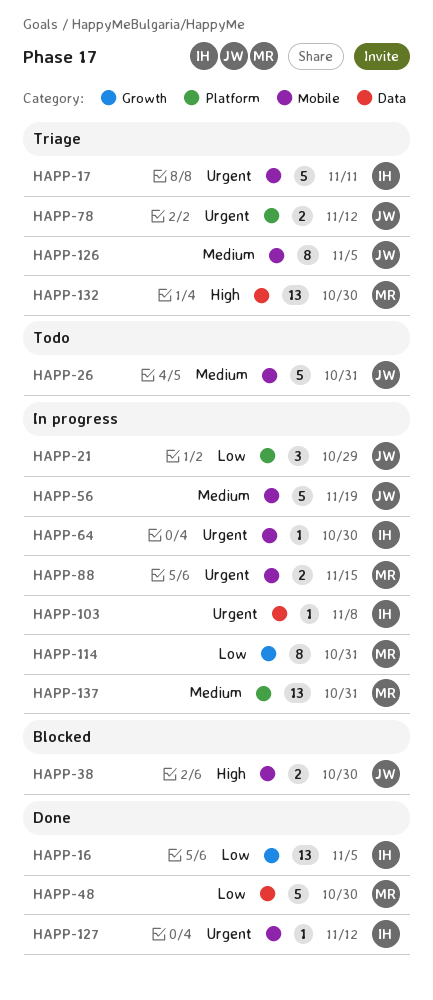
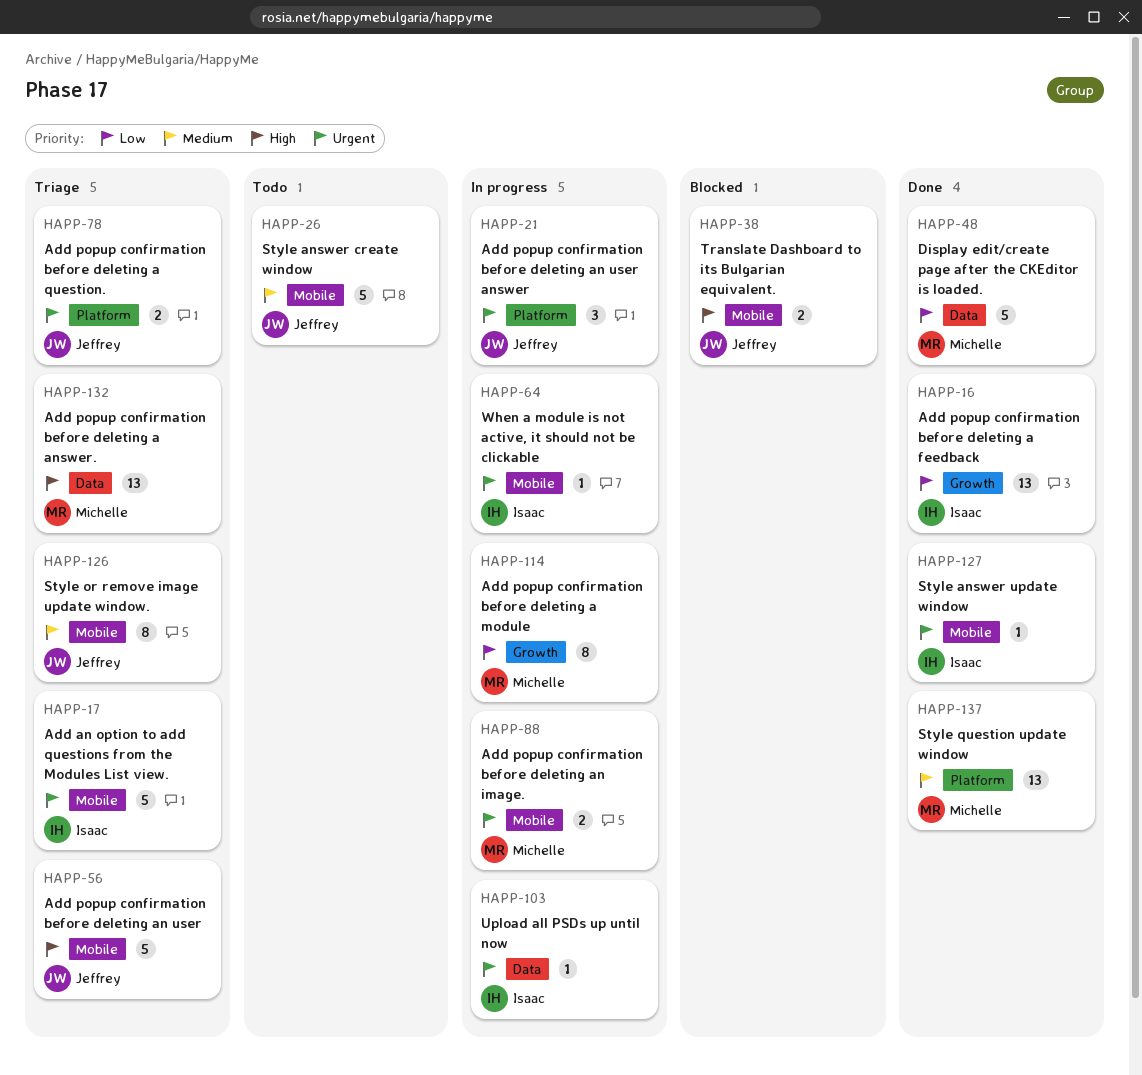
HAPP-21, priority: Low -> Urgent
HAPP-56, status: In progress -> Triage
HAPP-56, priority: Medium -> High
HAPP-137, status: In progress -> Done

